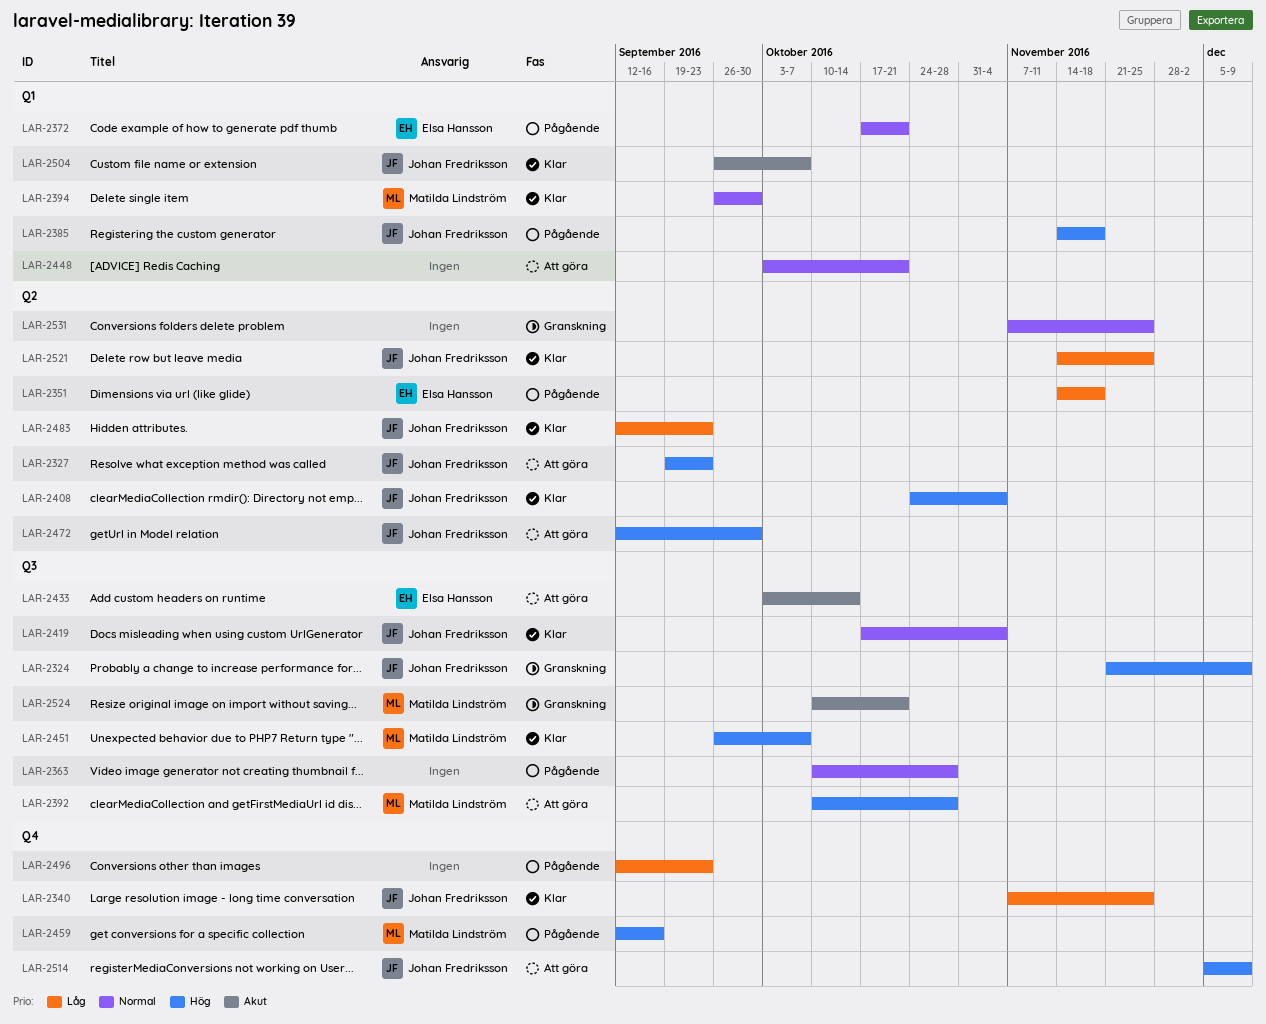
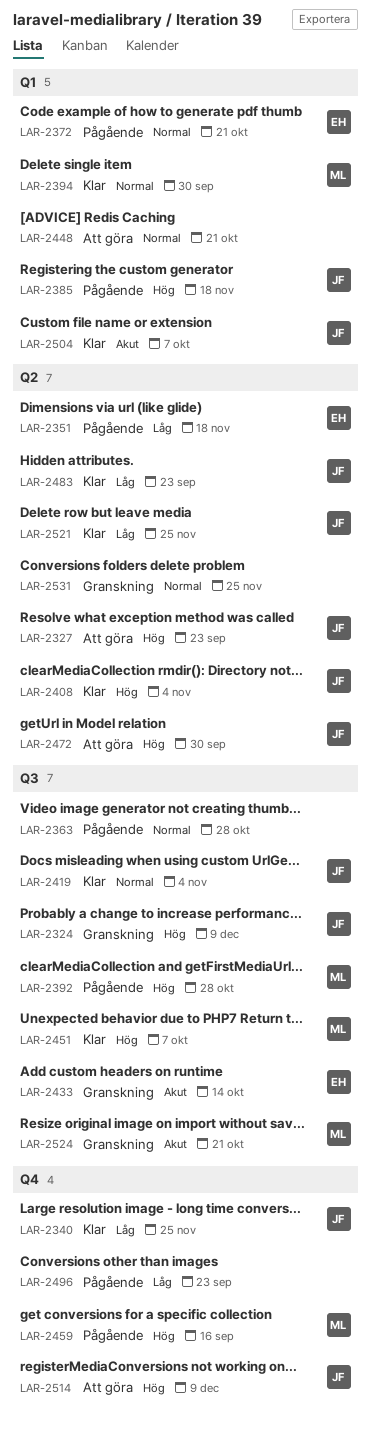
LAR-2392, status: Att göra -> Pågående
LAR-2433, status: Att göra -> Granskning

